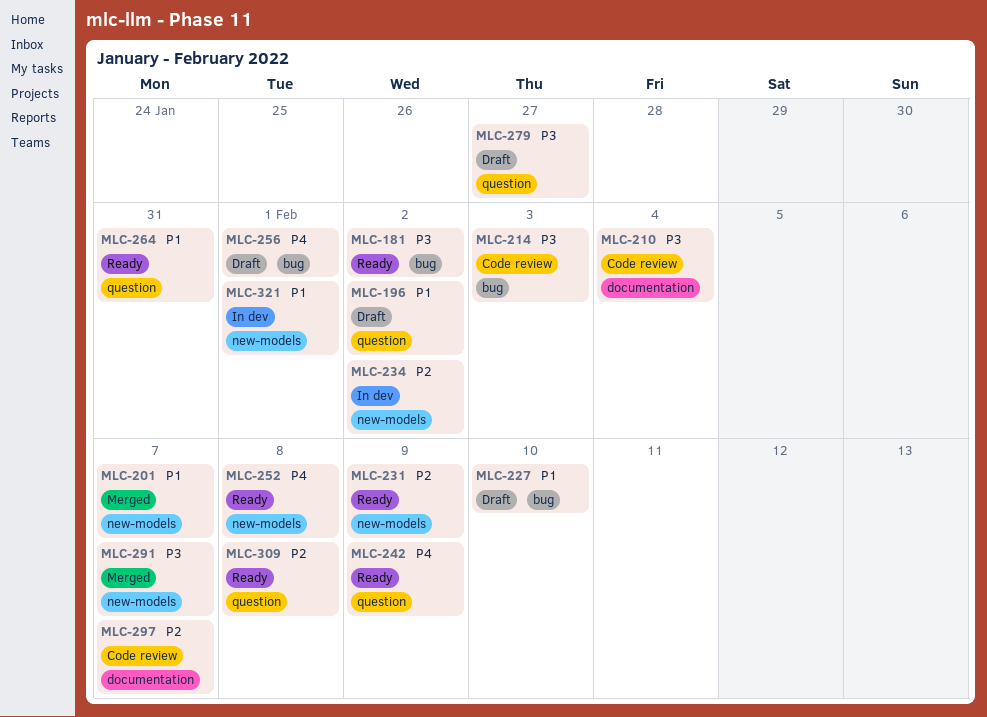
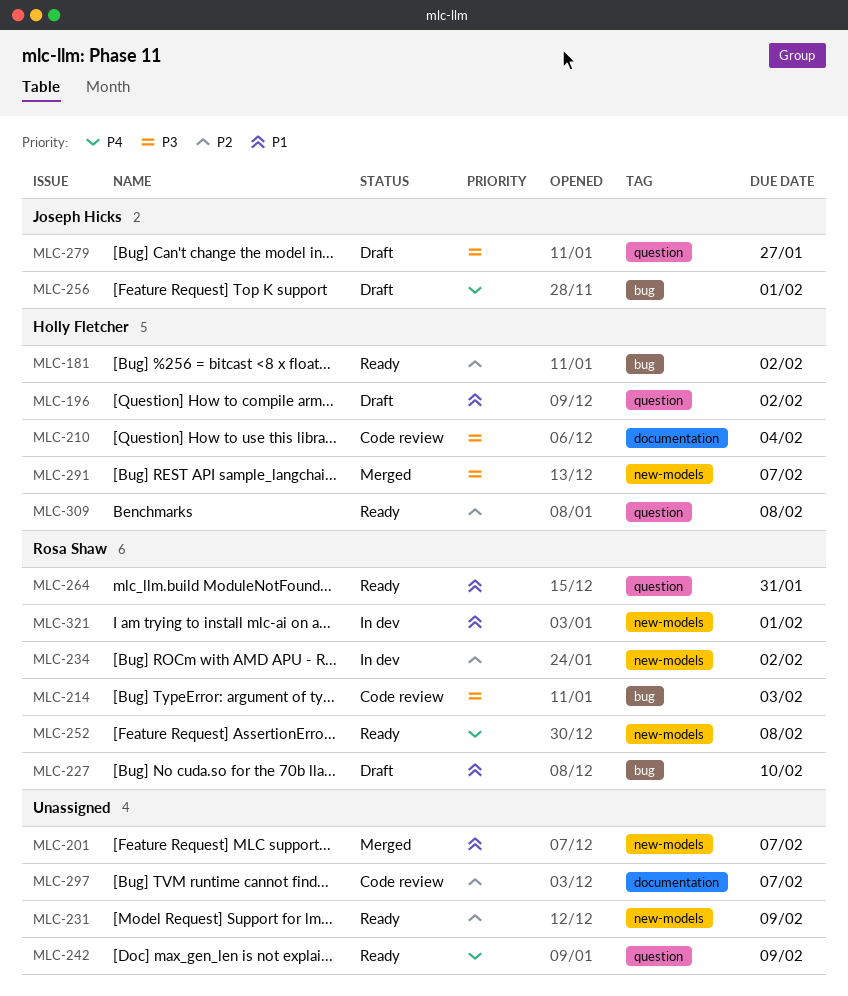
MLC-181, priority: P3 -> P2

